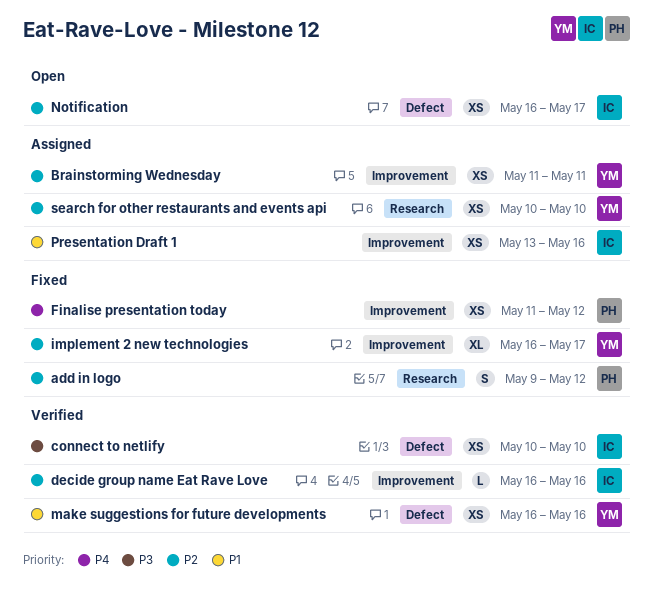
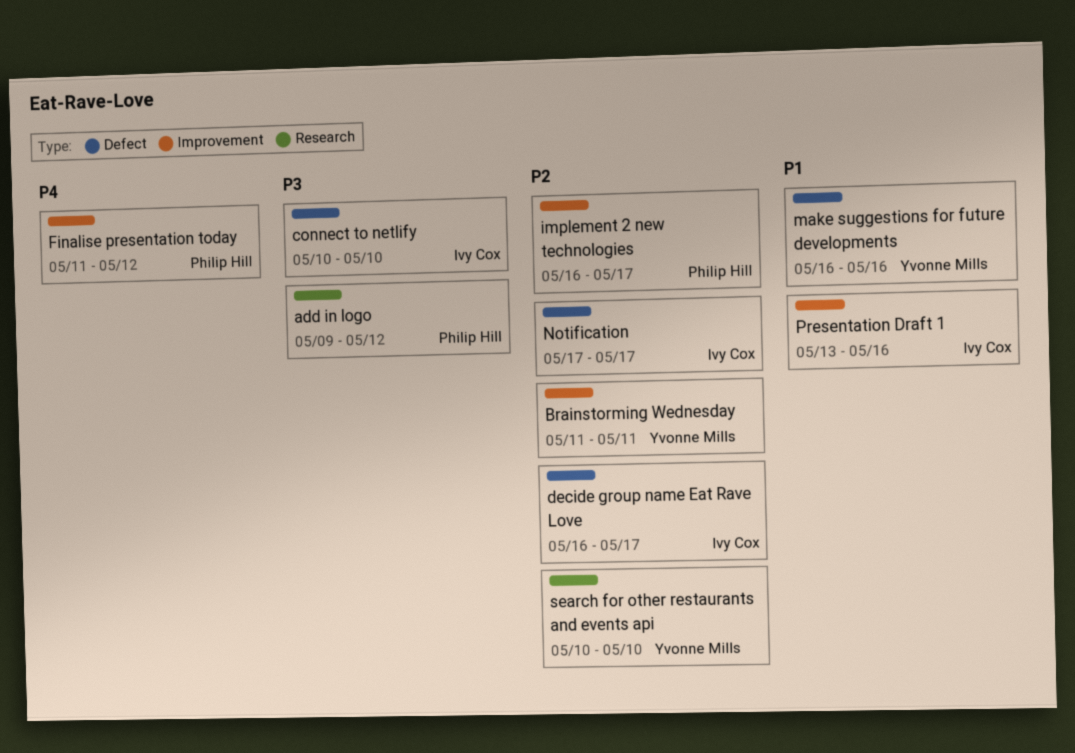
add in logo, priority: P2 -> P3
decide group name Eat Rave Love, label: Improvement -> Defect
decide group name Eat Rave Love, due: May 16 -> May 17
implement 2 new technologies, owner: Yvonne Mills -> Philip Hill
Notification, start: May 16 -> May 17

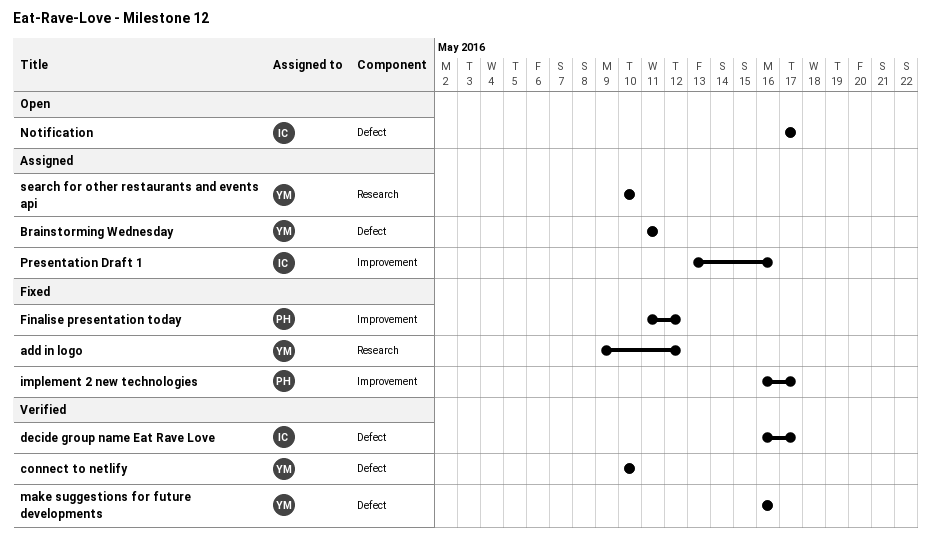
add in logo, owner: Philip Hill -> Yvonne Mills
Brainstorming Wednesday, label: Improvement -> Defect
connect to netlify, owner: Ivy Cox -> Yvonne Mills

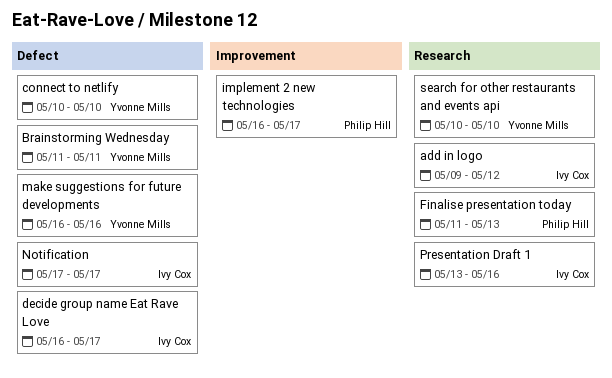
add in logo, owner: Yvonne Mills -> Ivy Cox
Finalise presentation today, label: Improvement -> Research
Finalise presentation today, due: May 12 -> May 13
Presentation Draft 1, label: Improvement -> Research

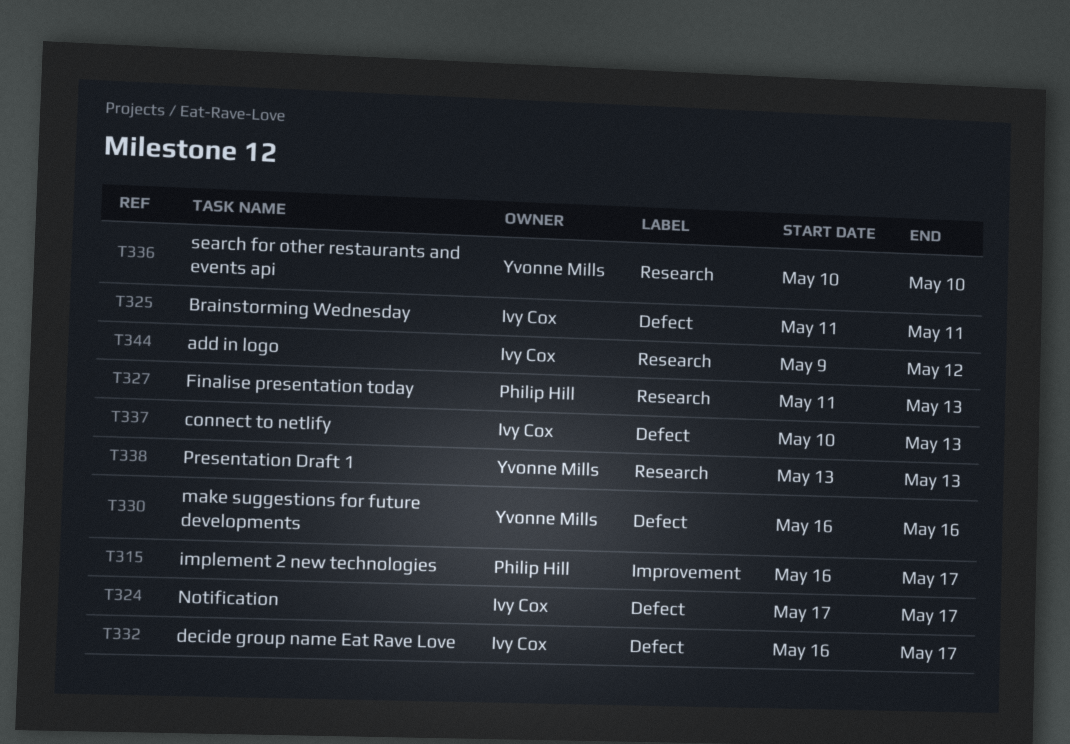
Brainstorming Wednesday, owner: Yvonne Mills -> Ivy Cox
connect to netlify, owner: Yvonne Mills -> Ivy Cox
connect to netlify, due: May 10 -> May 13
Presentation Draft 1, owner: Ivy Cox -> Yvonne Mills
Presentation Draft 1, due: May 16 -> May 13

